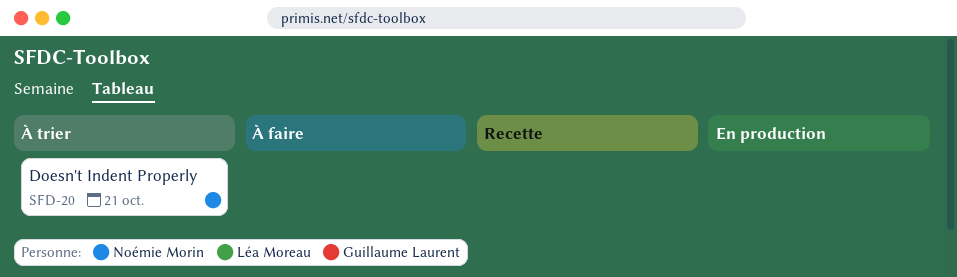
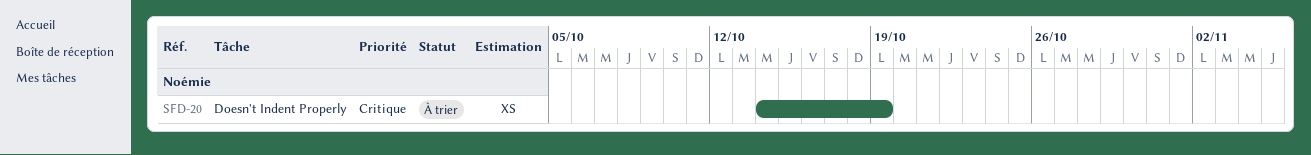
SFD-20, due: Oct 21 -> Oct 19

